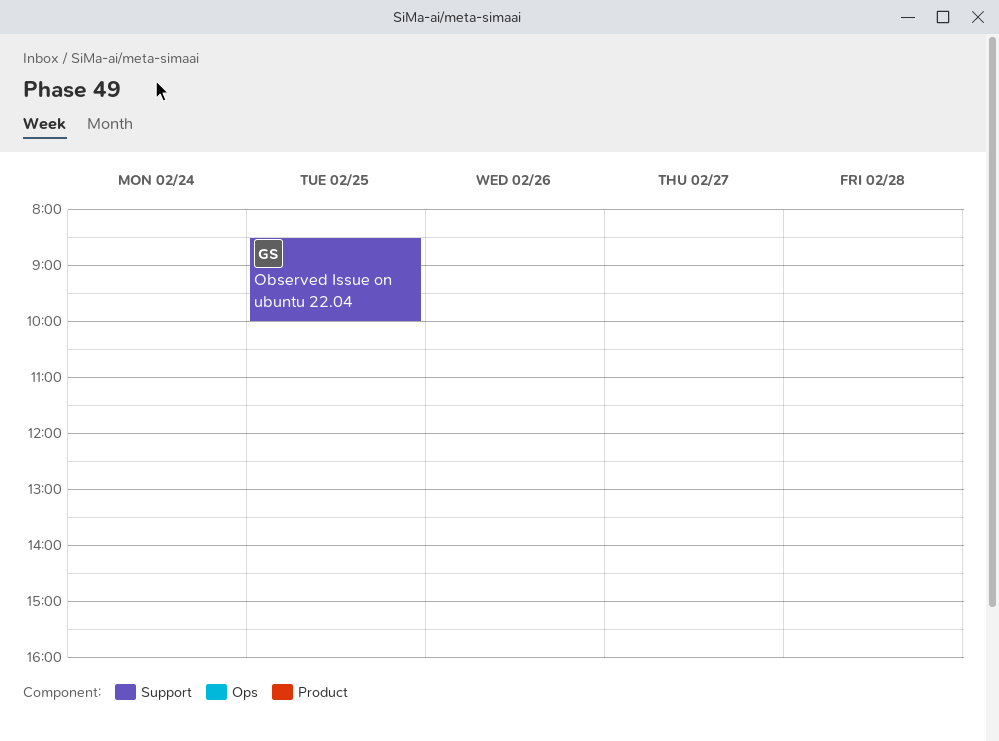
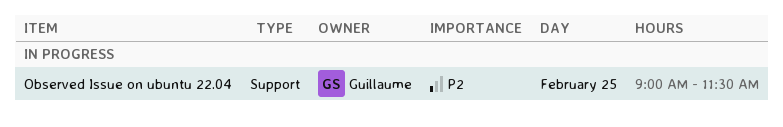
Observed Issue on ubuntu 22.04, begins: 08:30 -> 09:00
Observed Issue on ubuntu 22.04, ends: 10:00 -> 11:30

